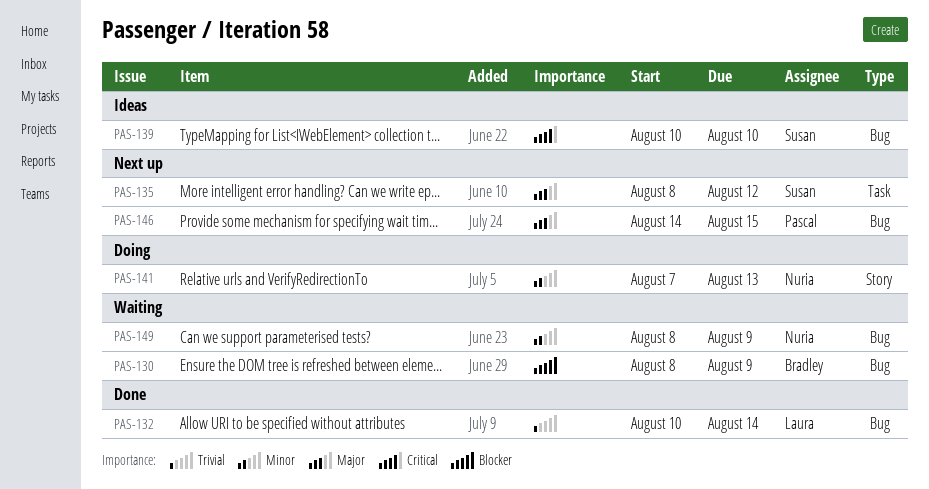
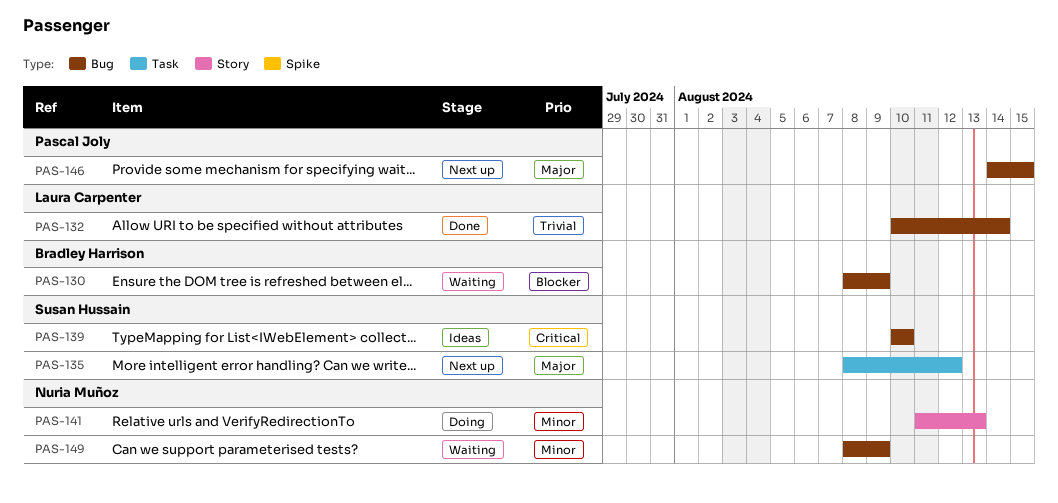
PAS-141, start: Aug 7 -> Aug 11

